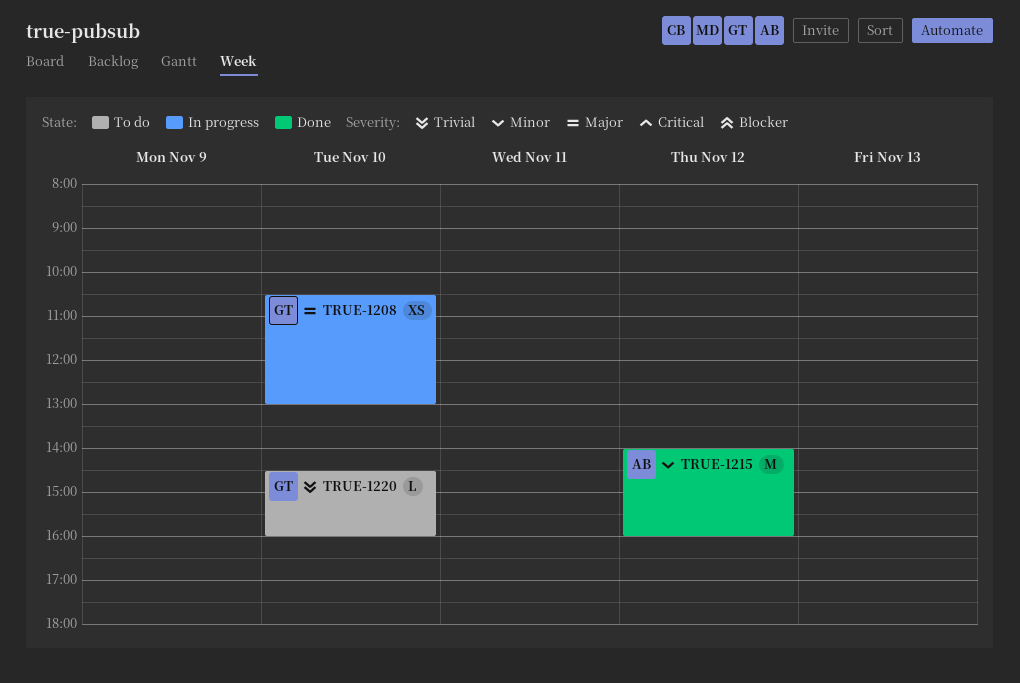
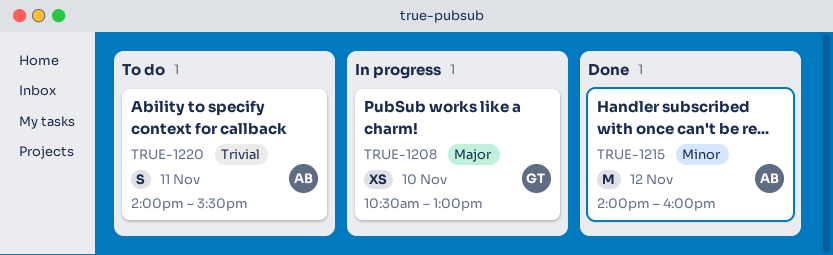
TRUE-1220, owner: GT -> AB
TRUE-1220, estimate: L -> S
TRUE-1220, day: Nov 10 -> Nov 11
TRUE-1220, begins: 14:30 -> 14:00
TRUE-1220, ends: 16:00 -> 15:30

